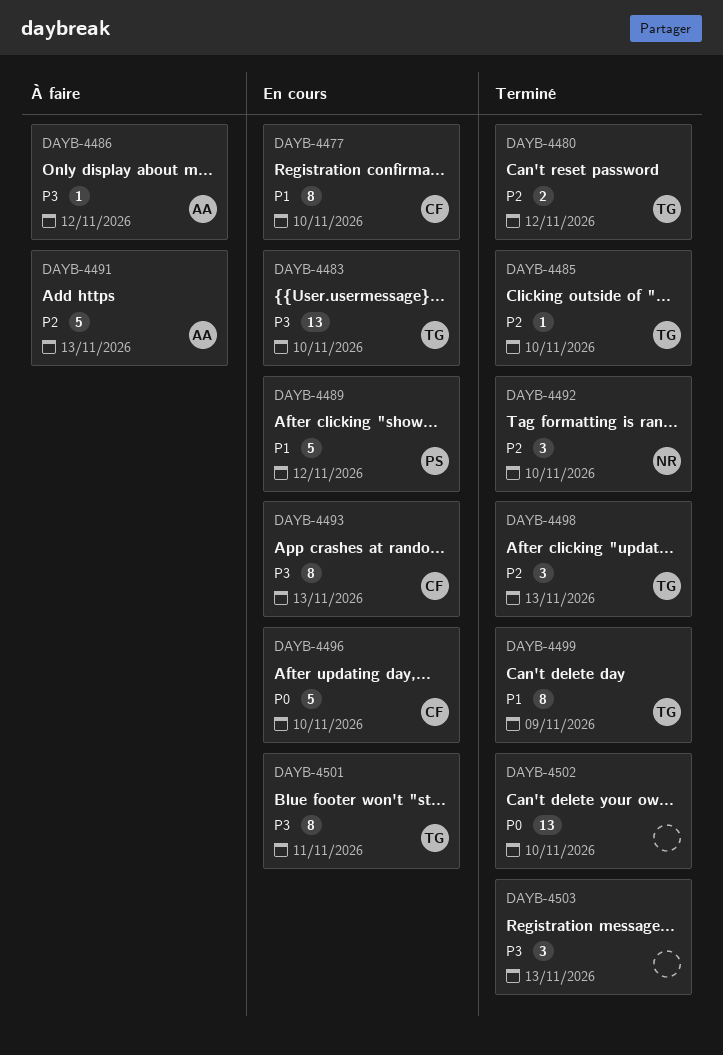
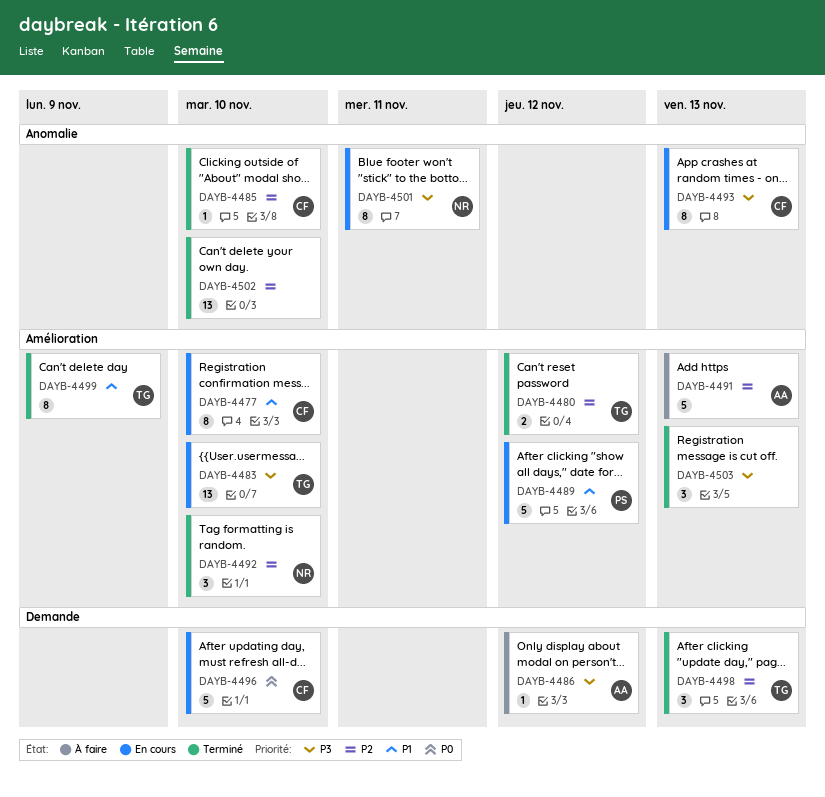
DAYB-4485, owner: TG -> CF
DAYB-4501, owner: TG -> NR
DAYB-4502, priority: P0 -> P2

